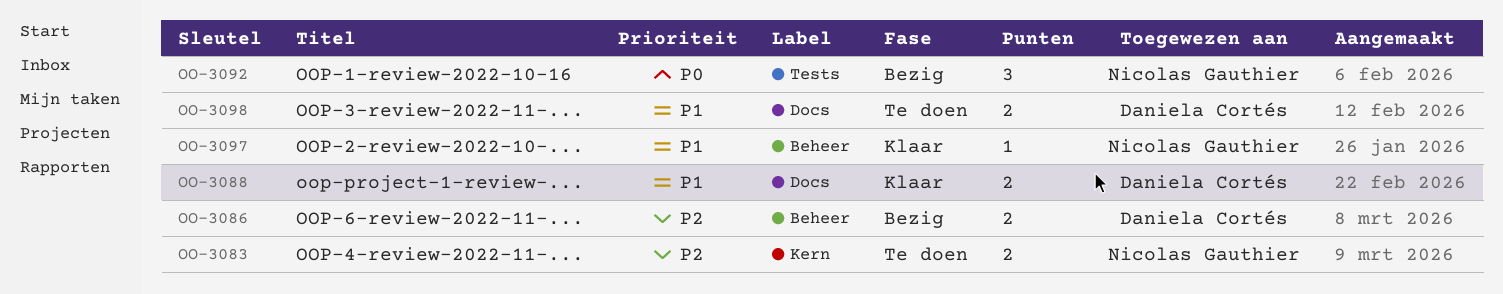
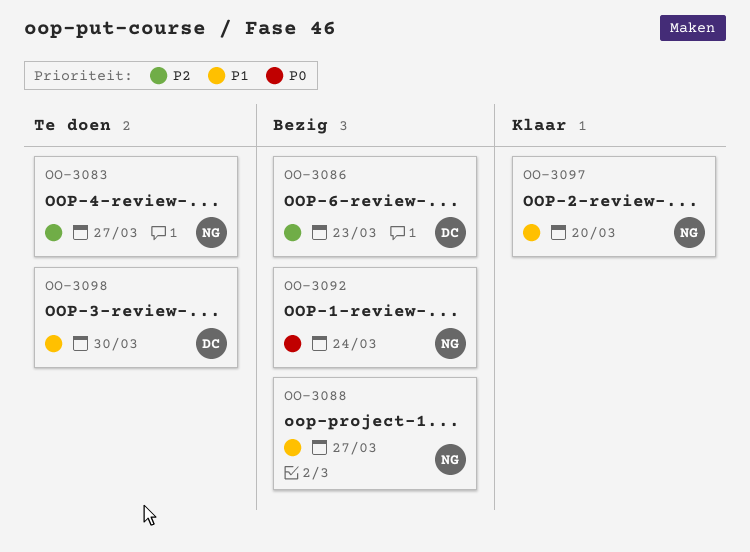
OO-3088, status: Klaar -> Bezig
OO-3088, owner: Daniela Cortés -> Nicolas Gauthier

